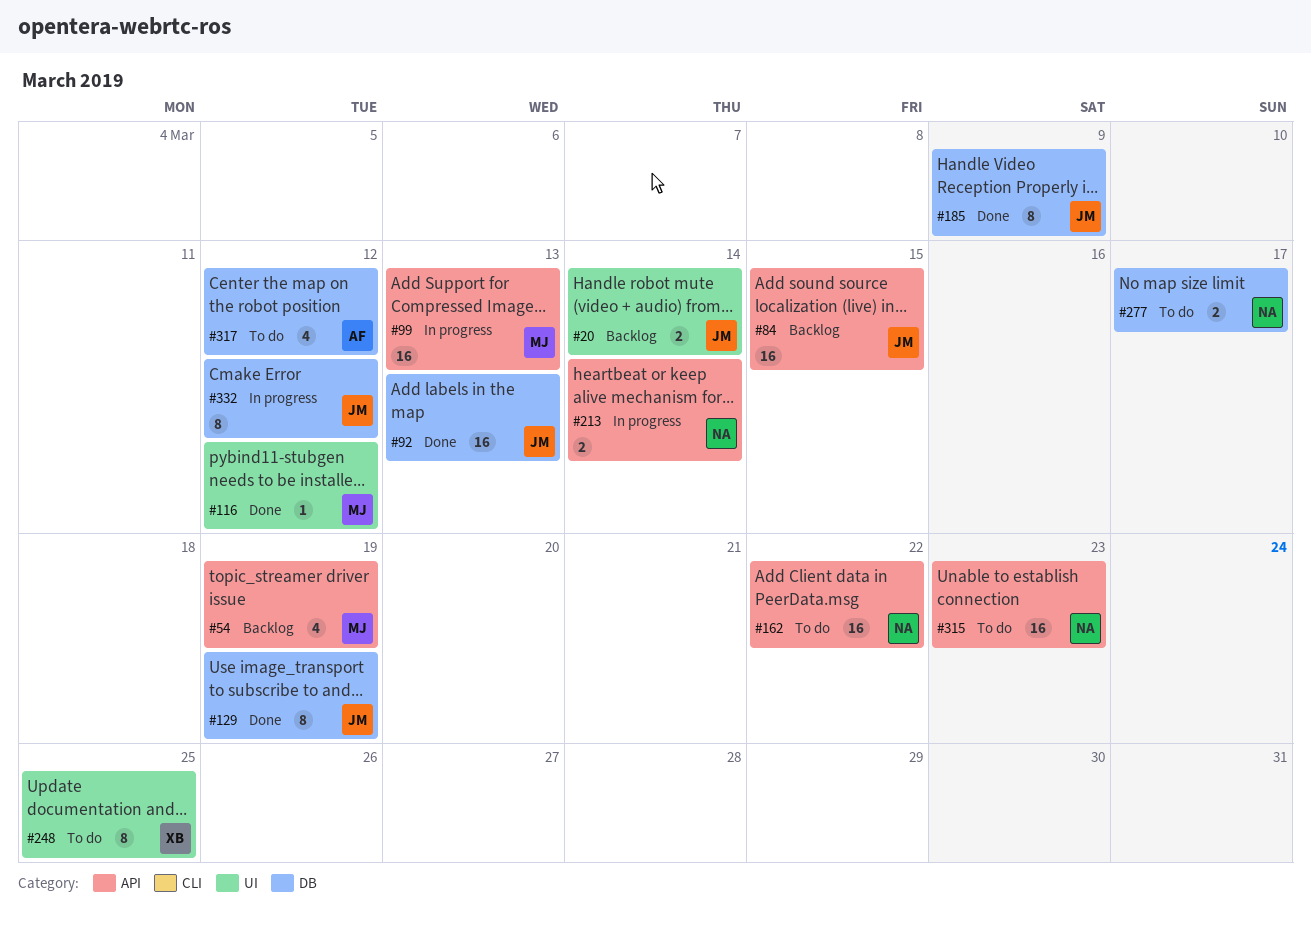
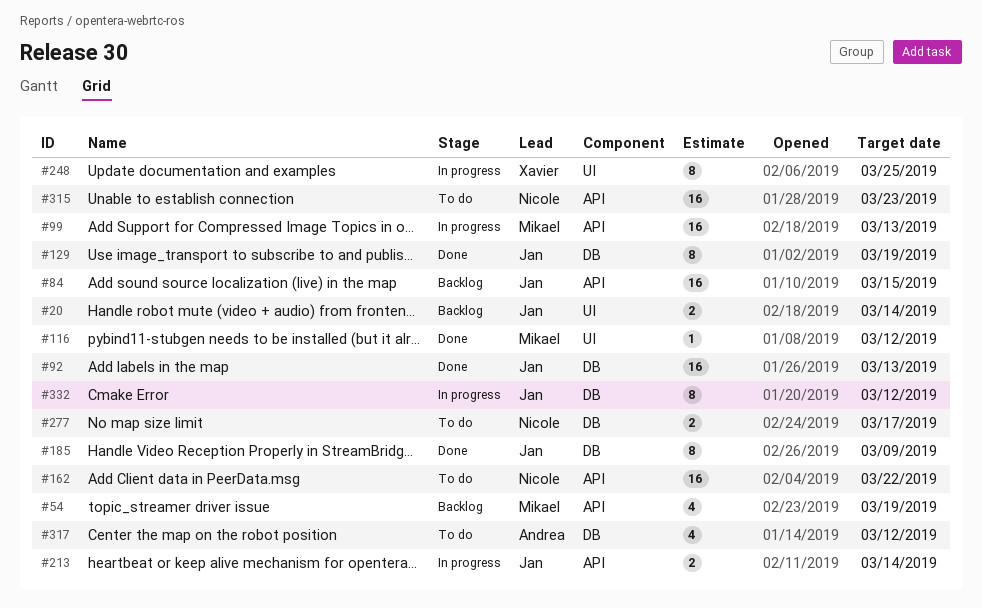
#213, owner: Nicole -> Jan
#248, status: To do -> In progress

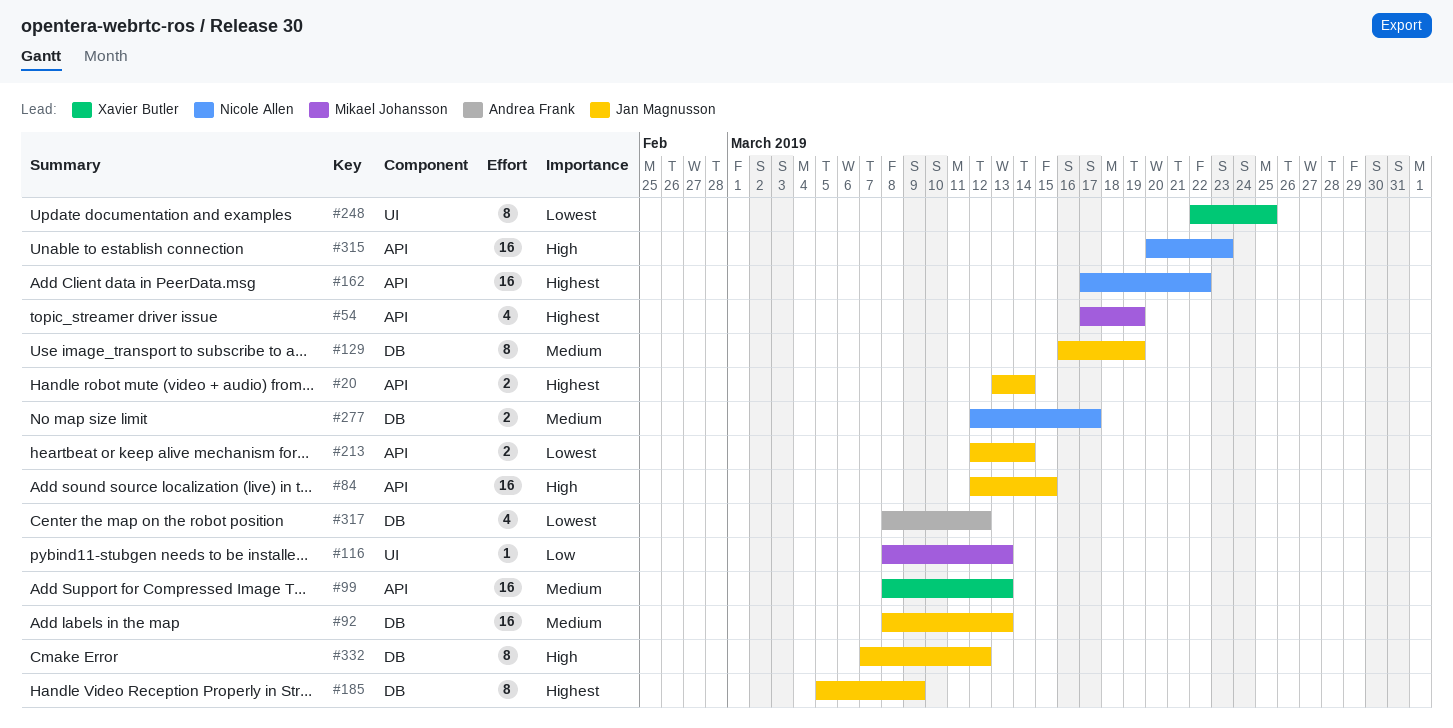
#20, label: UI -> API
#99, owner: Mikael Johansson -> Xavier Butler
#116, due: Mar 12 -> Mar 13

